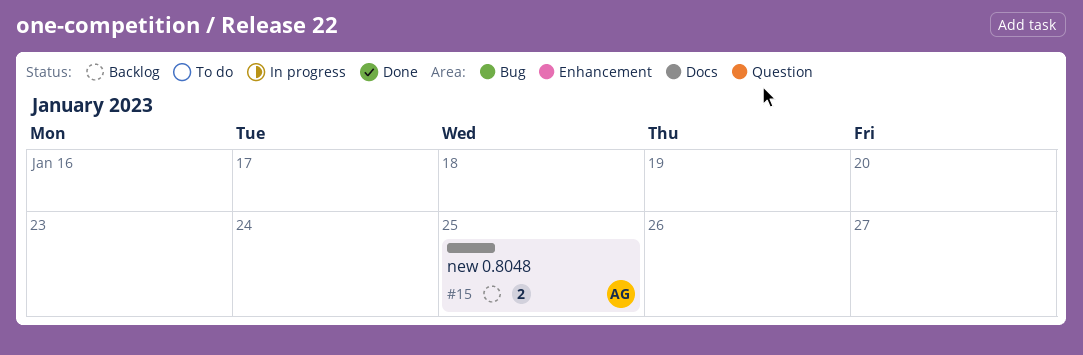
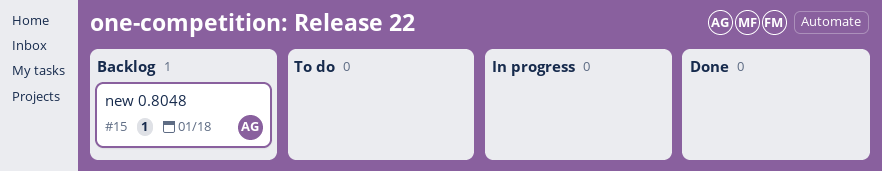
#15, estimate: 2 -> 1
#15, due: Jan 25 -> Jan 18

